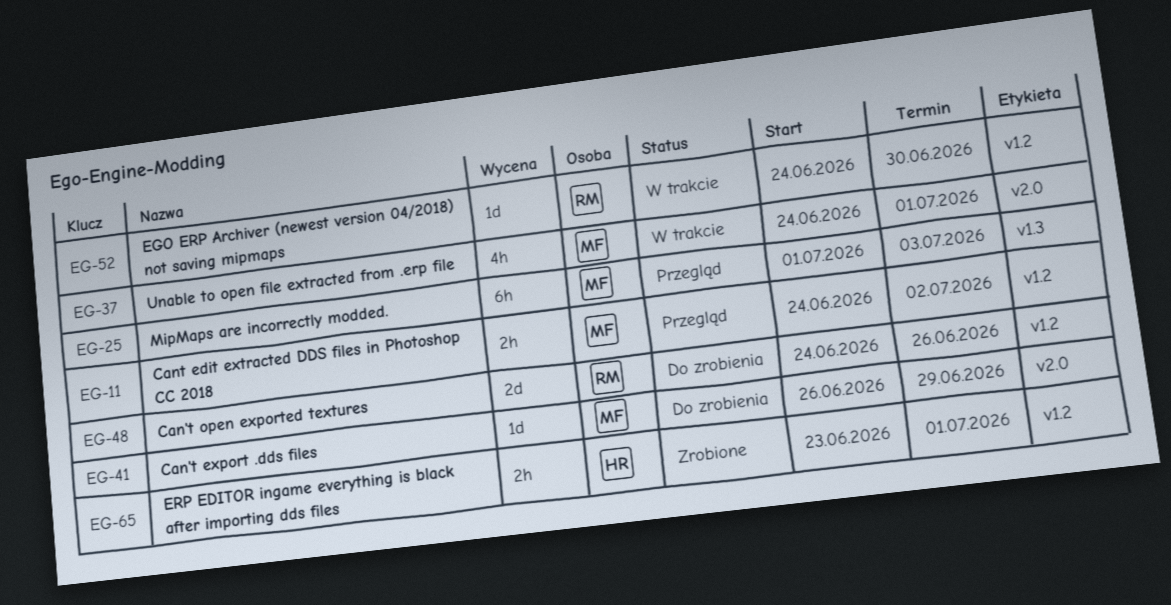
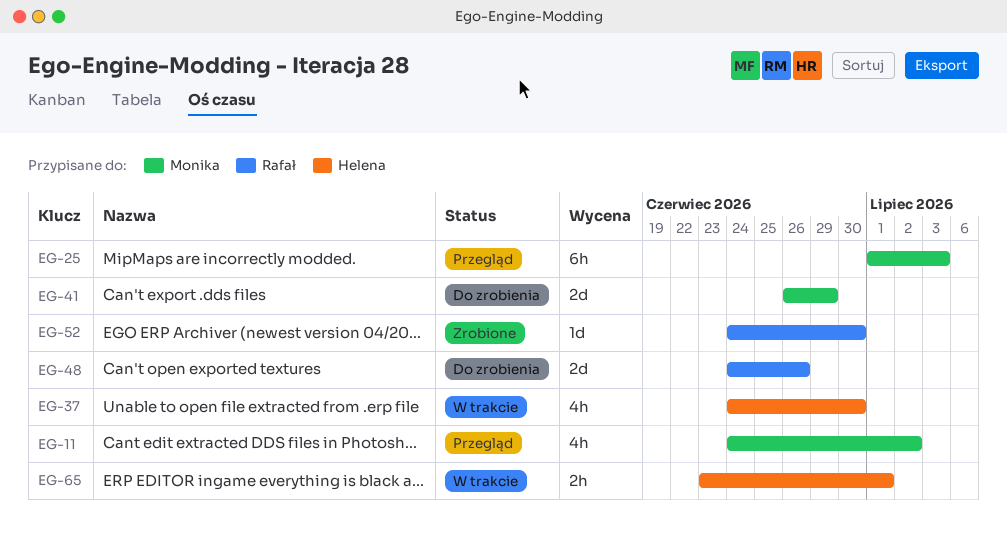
EG-11, estimate: 2h -> 4h
EG-37, owner: Monika -> Helena
EG-37, due: Jul 1 -> Jun 30
EG-41, estimate: 1d -> 2d
EG-52, status: W trakcie -> Zrobione
EG-65, status: Zrobione -> W trakcie

